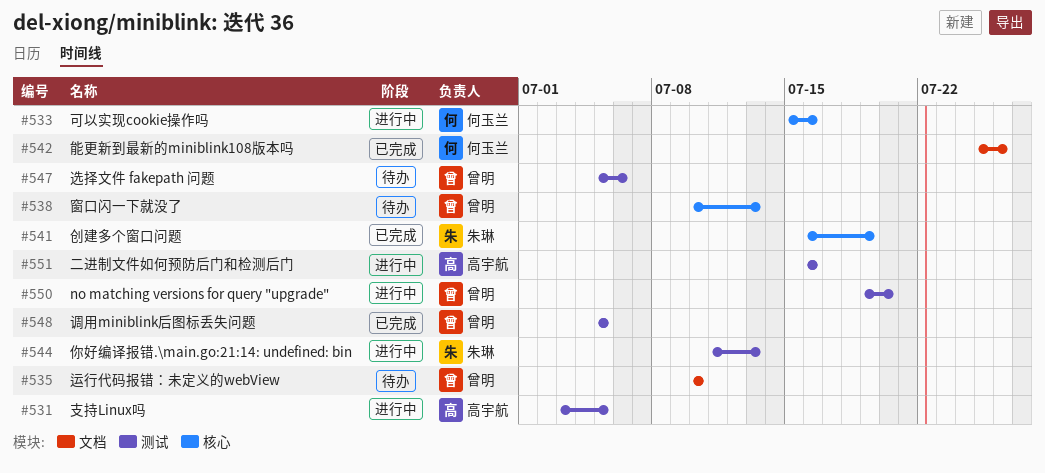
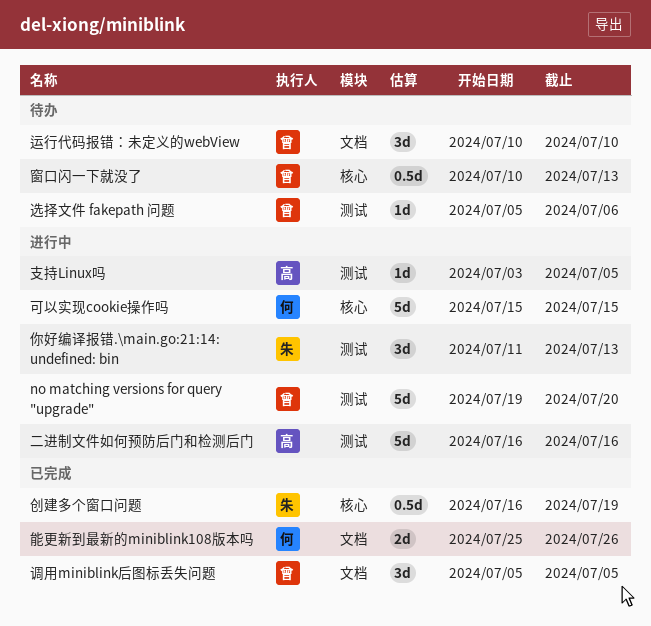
可以实现cookie操作吗, due: Jul 16 -> Jul 15
调用miniblink后图标丢失问题, label: 测试 -> 文档

